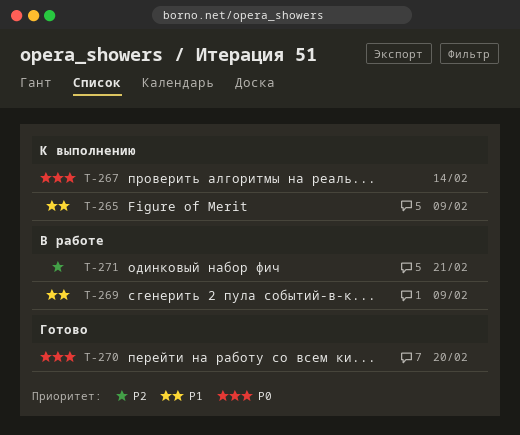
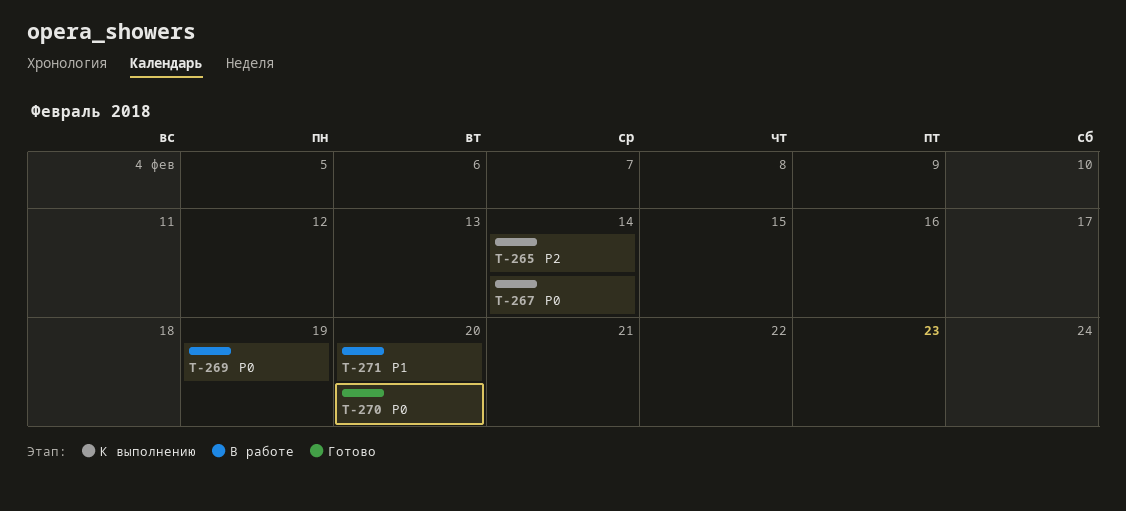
T-265, priority: P1 -> P2
T-265, due: Feb 9 -> Feb 14
T-269, priority: P1 -> P0
T-269, due: Feb 9 -> Feb 19
T-271, priority: P2 -> P1
T-271, due: Feb 21 -> Feb 20

